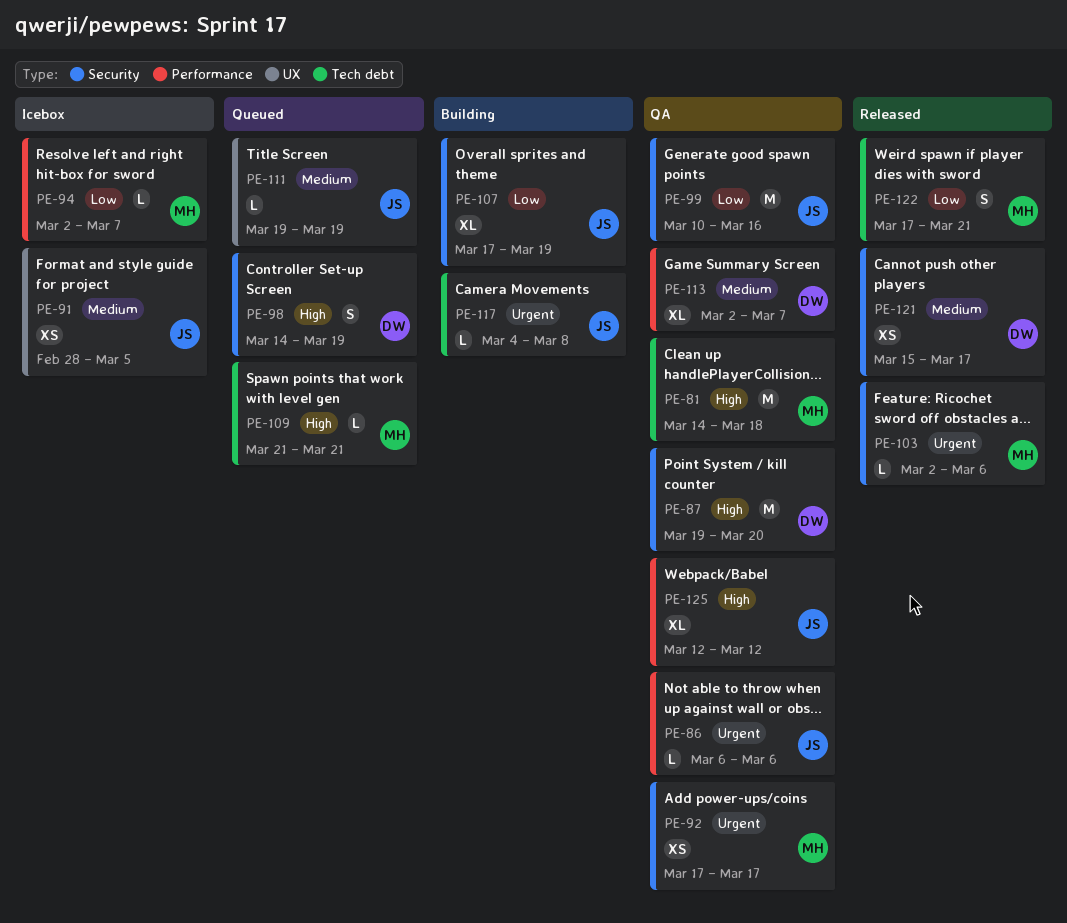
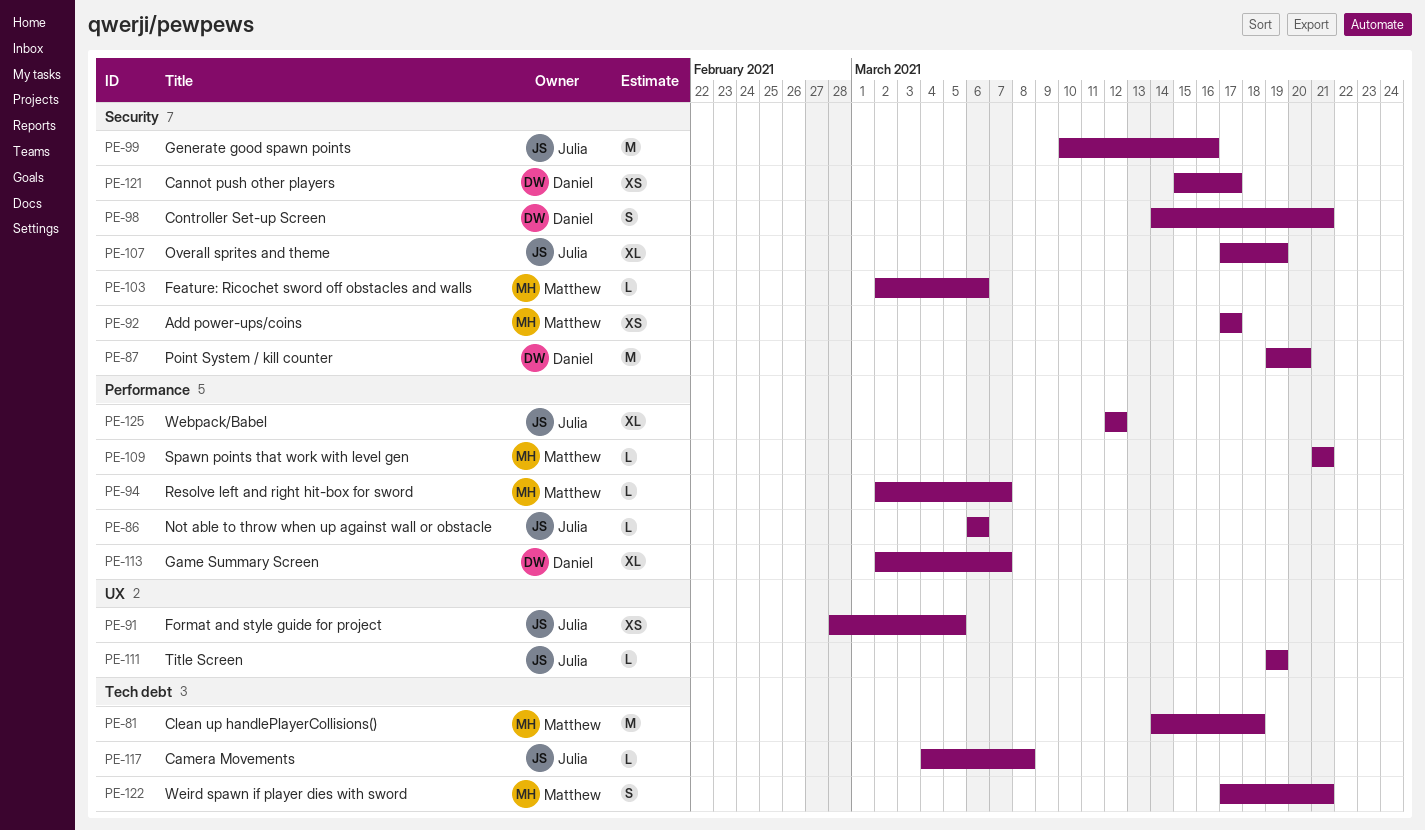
PE-98, due: Mar 19 -> Mar 21
PE-109, label: Tech debt -> Performance

